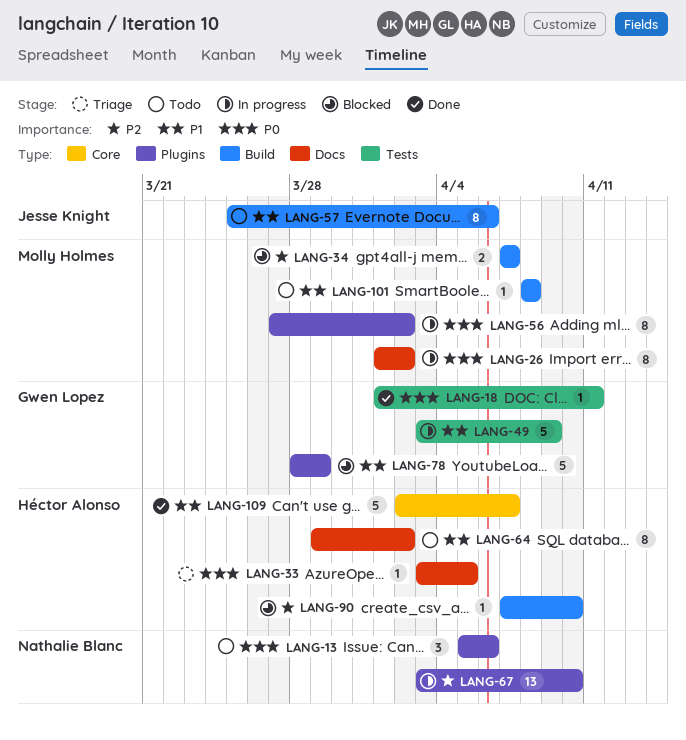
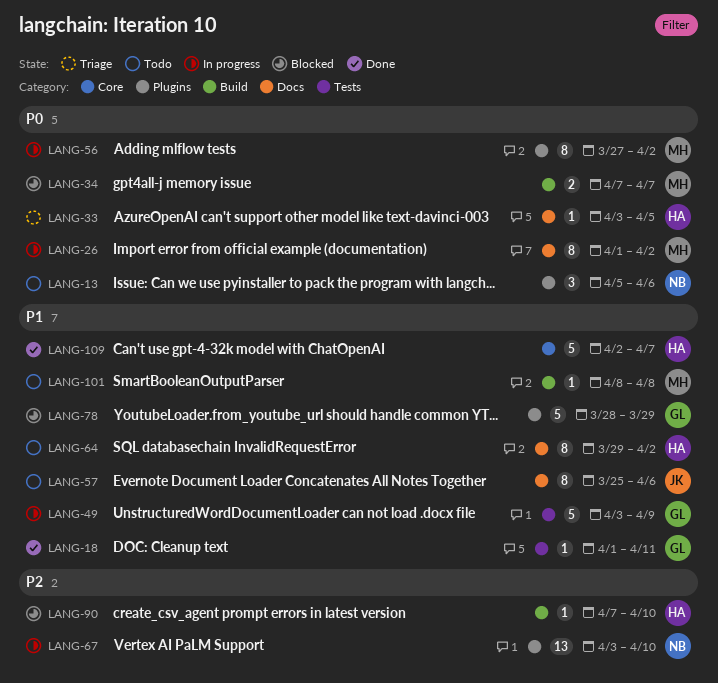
LANG-18, priority: P0 -> P1
LANG-34, priority: P2 -> P0
LANG-57, label: Build -> Docs

